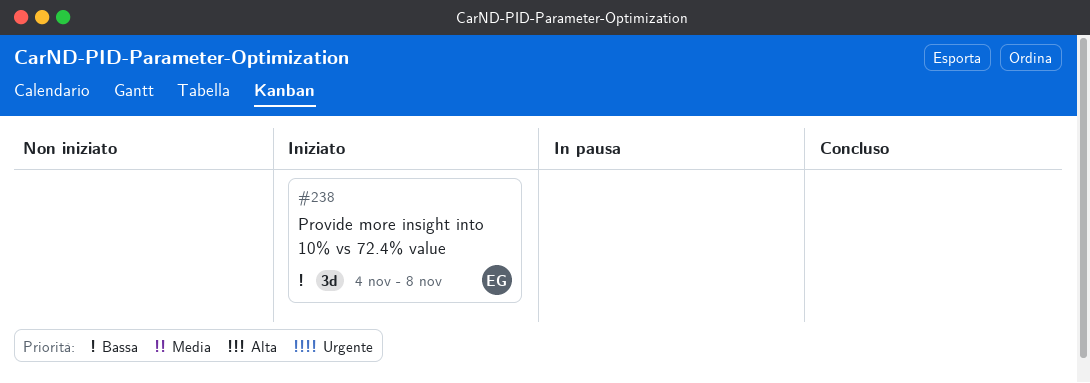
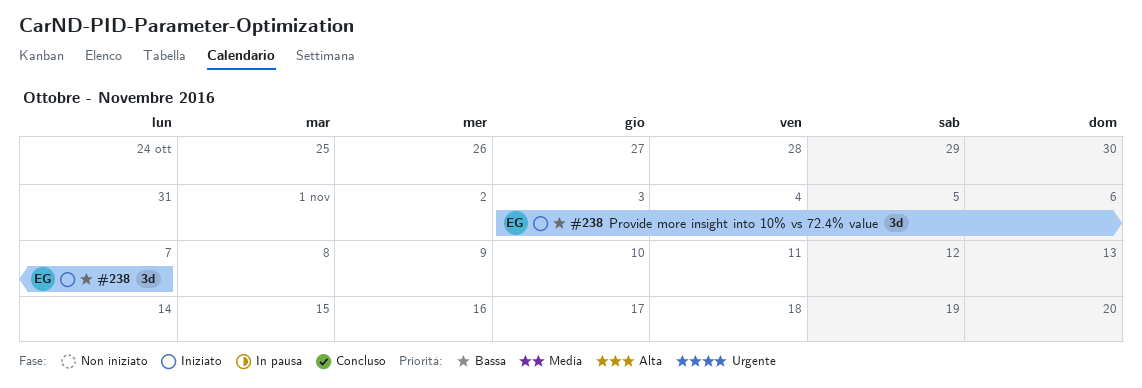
#238, start: Nov 4 -> Nov 3
#238, due: Nov 8 -> Nov 7

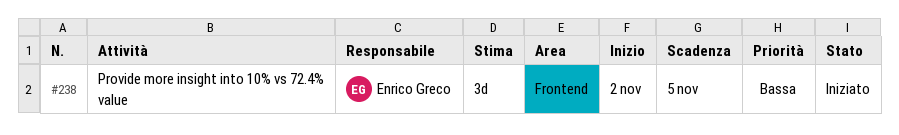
#238, start: Nov 3 -> Nov 2
#238, due: Nov 7 -> Nov 5

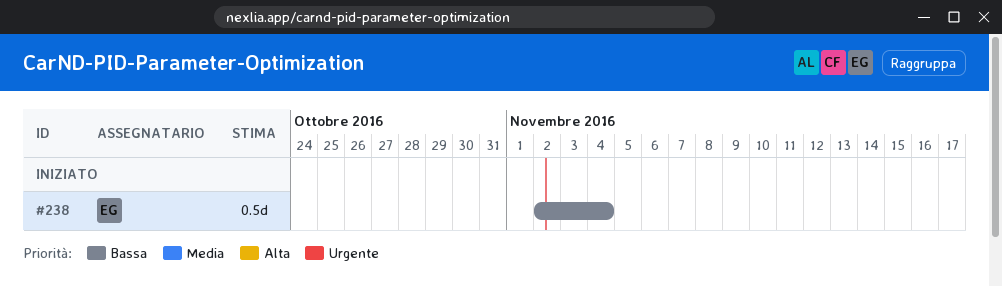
#238, estimate: 3d -> 0.5d
#238, due: Nov 5 -> Nov 4

